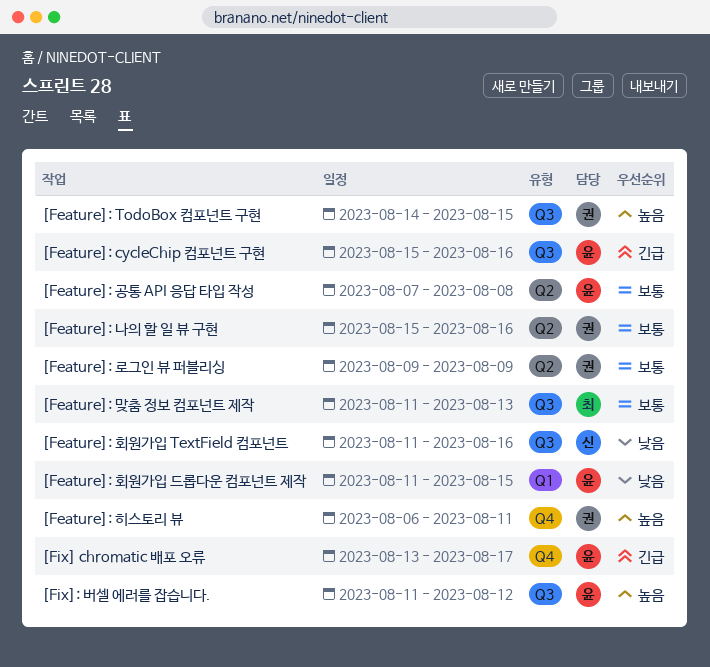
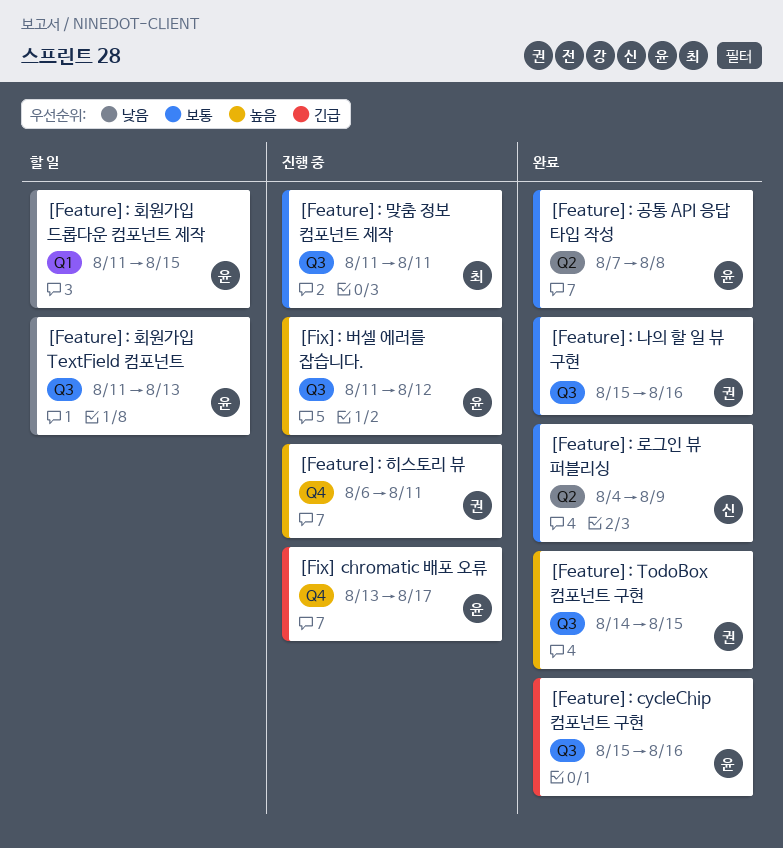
[Feature]: 나의 할 일 뷰 구현, label: Q2 -> Q3
[Feature]: 로그인 뷰 퍼블리싱, owner: 권 -> 신
[Feature]: 로그인 뷰 퍼블리싱, start: Aug 9 -> Aug 4
[Feature]: 맞춤 정보 컴포넌트 제작, due: Aug 13 -> Aug 11
[Feature]: 회원가입 TextField 컴포넌트, owner: 신 -> 윤
[Feature]: 회원가입 TextField 컴포넌트, due: Aug 16 -> Aug 13

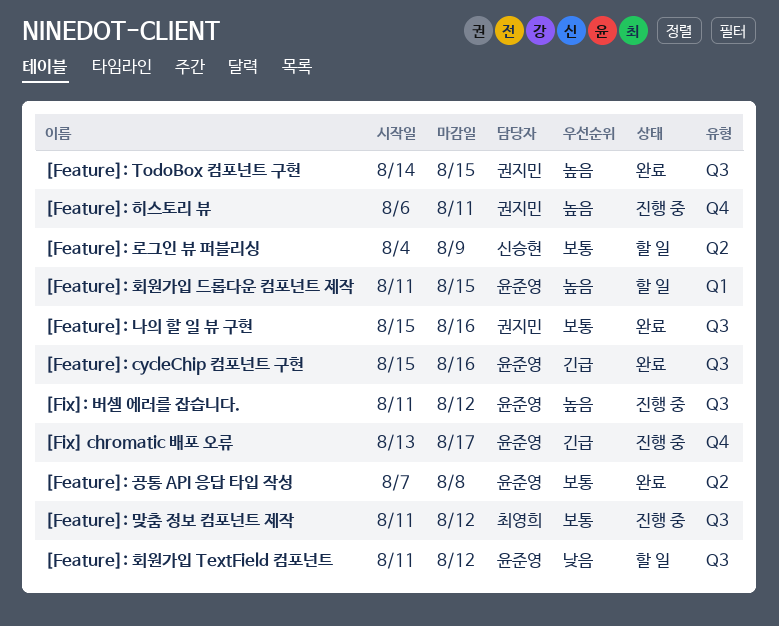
[Feature]: 로그인 뷰 퍼블리싱, status: 완료 -> 할 일
[Feature]: 맞춤 정보 컴포넌트 제작, due: Aug 11 -> Aug 12
[Feature]: 회원가입 TextField 컴포넌트, due: Aug 13 -> Aug 12
[Feature]: 회원가입 드롭다운 컴포넌트 제작, priority: 낮음 -> 높음

